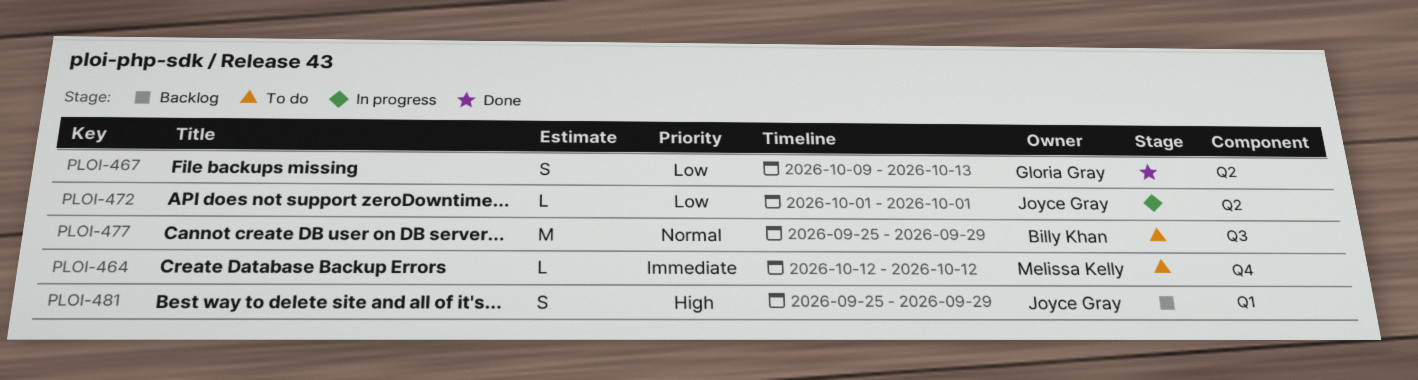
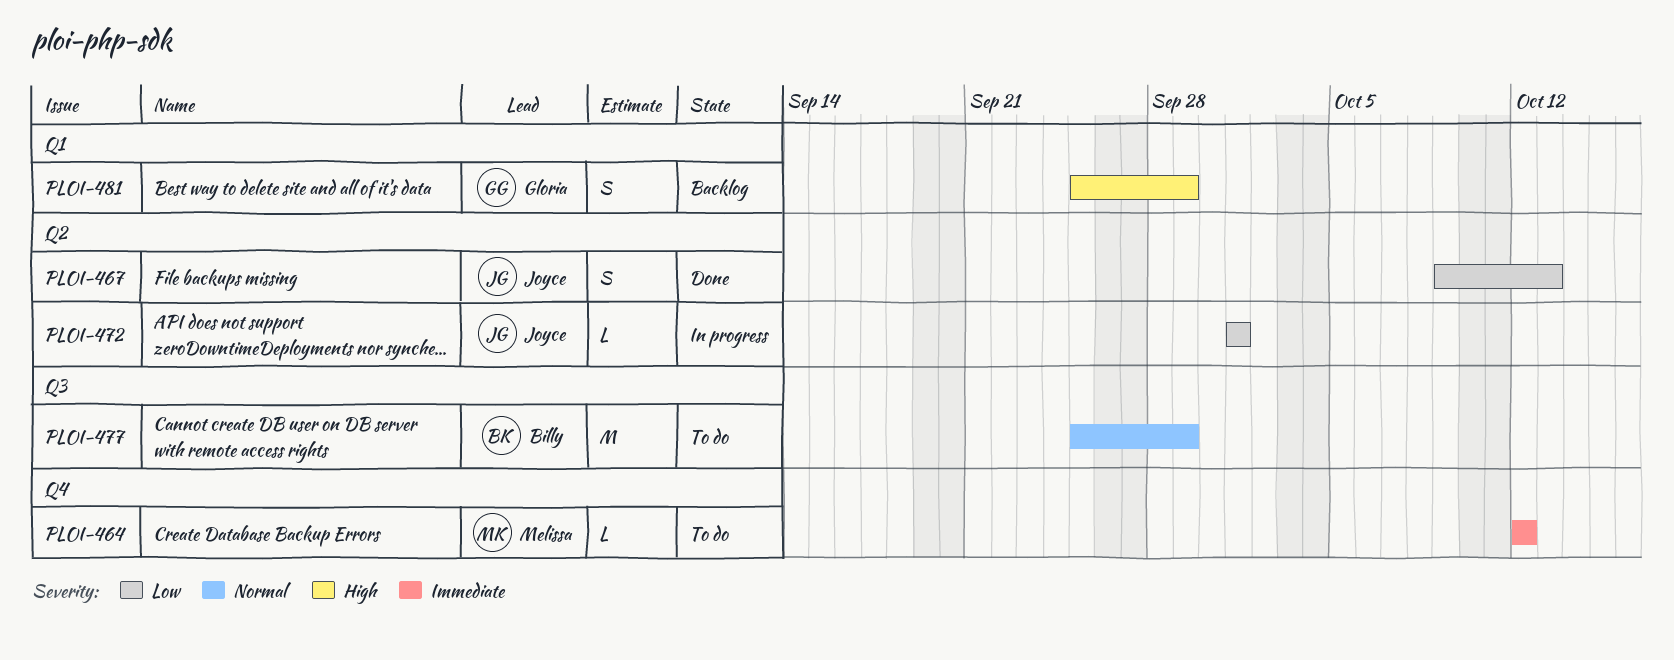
PLOI-467, owner: Gloria Gray -> Joyce Gray
PLOI-481, owner: Joyce Gray -> Gloria Gray

